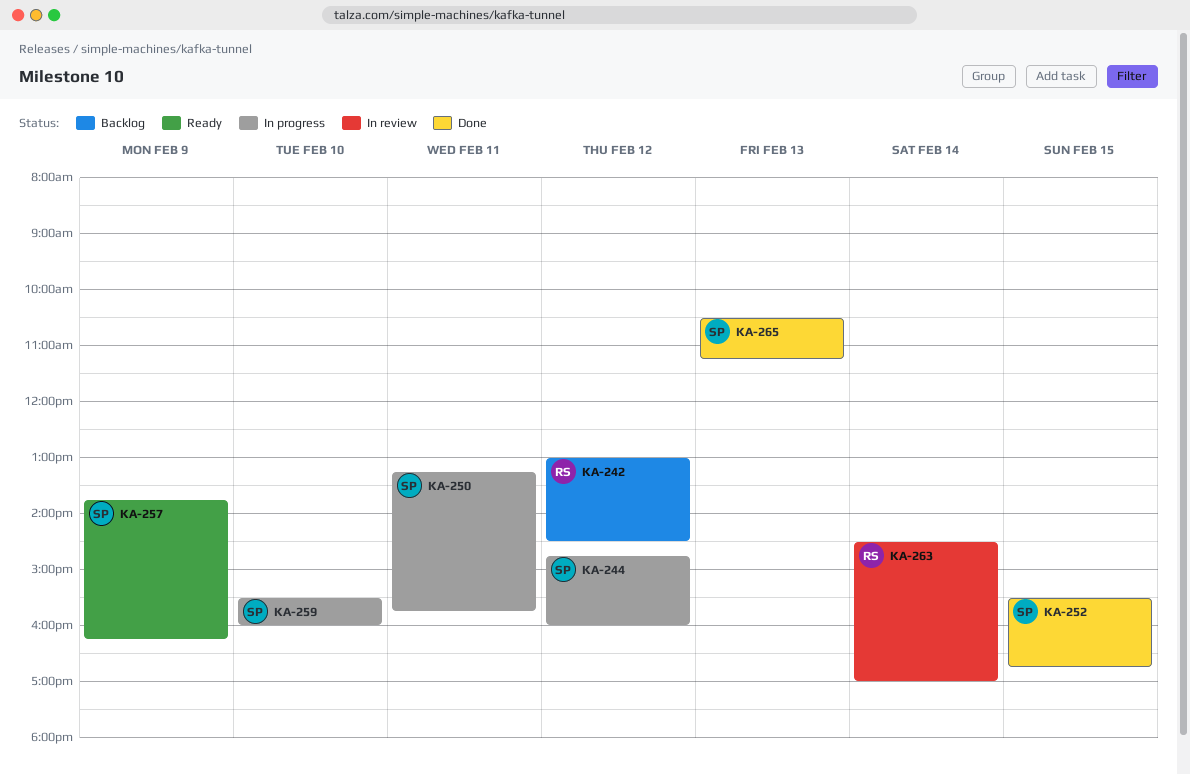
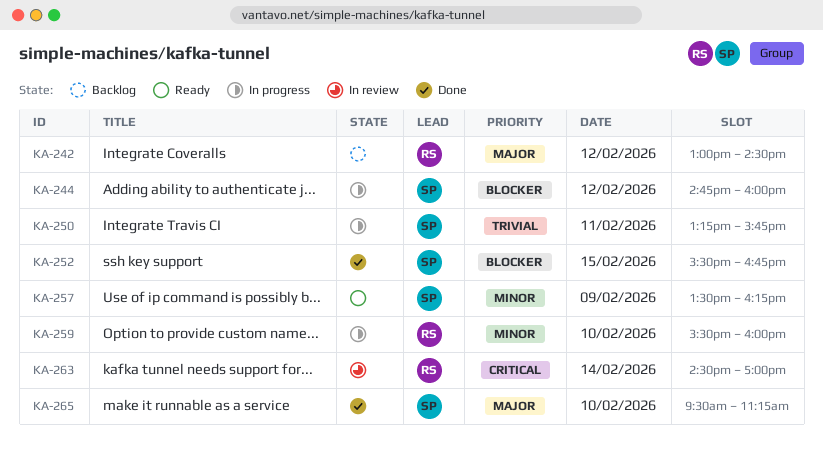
KA-257, begins: 13:45 -> 13:30
KA-259, owner: SP -> RS
KA-265, day: Feb 13 -> Feb 10
KA-265, begins: 10:30 -> 09:30

